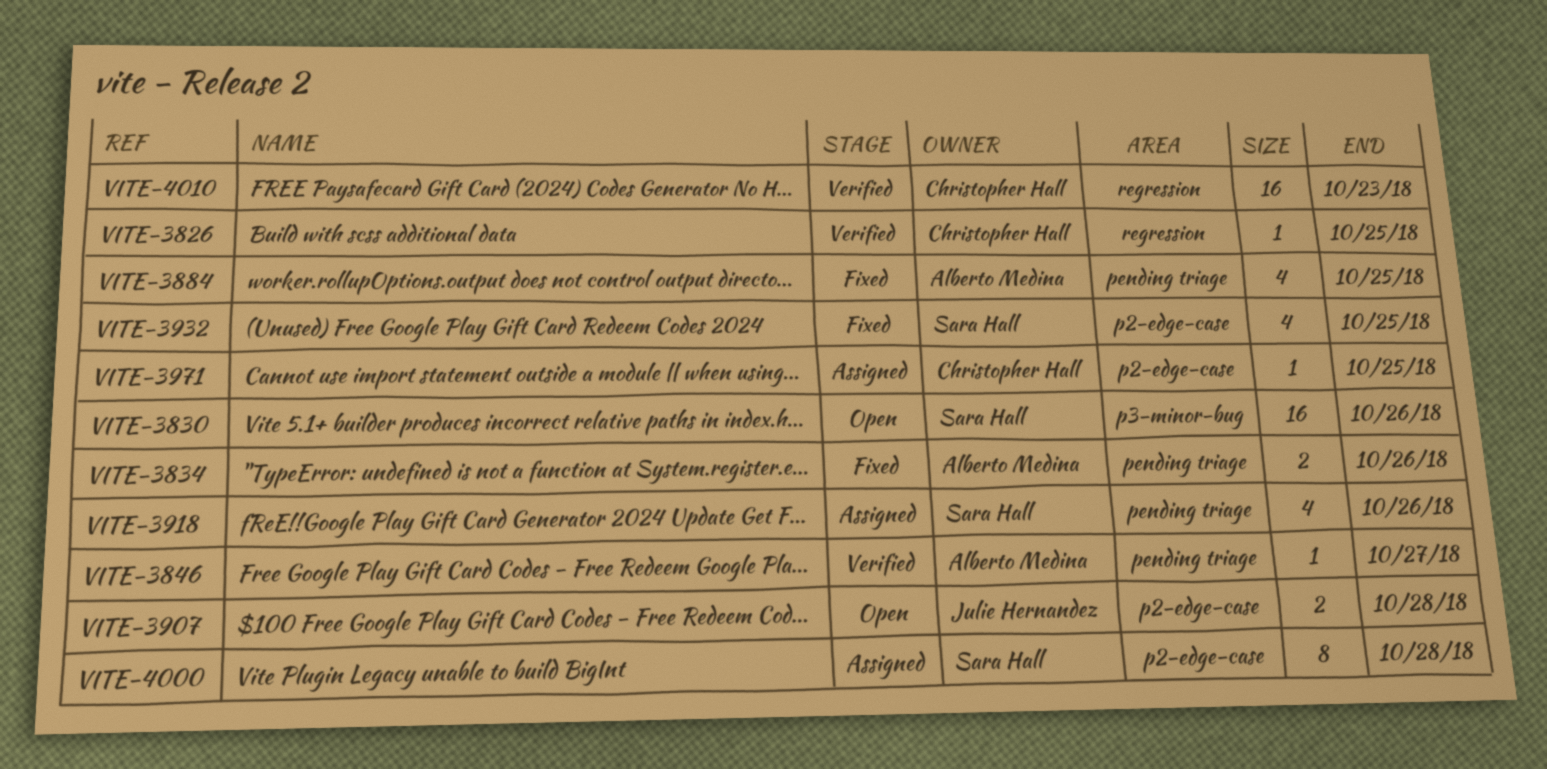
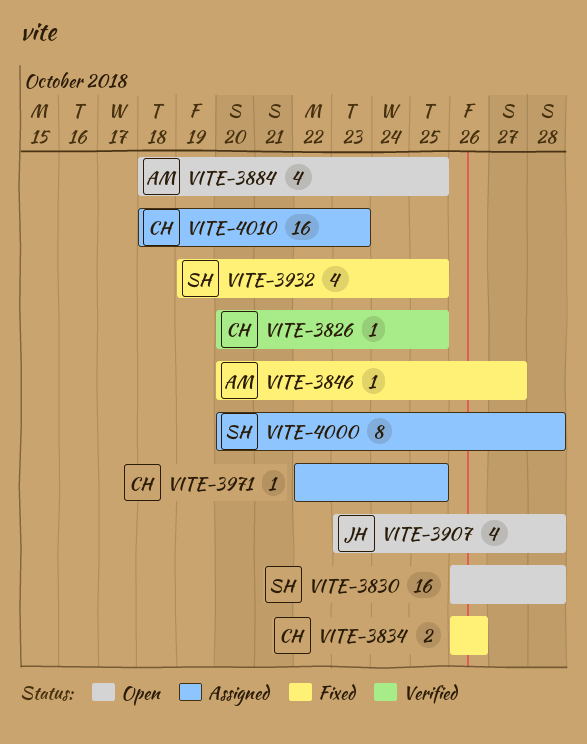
VITE-3830, due: Oct 26 -> Oct 28
VITE-3834, owner: Alberto Medina -> Christopher Hall
VITE-3846, status: Verified -> Fixed
VITE-3884, status: Fixed -> Open
VITE-3907, estimate: 2 -> 4
VITE-3918: present -> none
VITE-4010, status: Verified -> Assigned

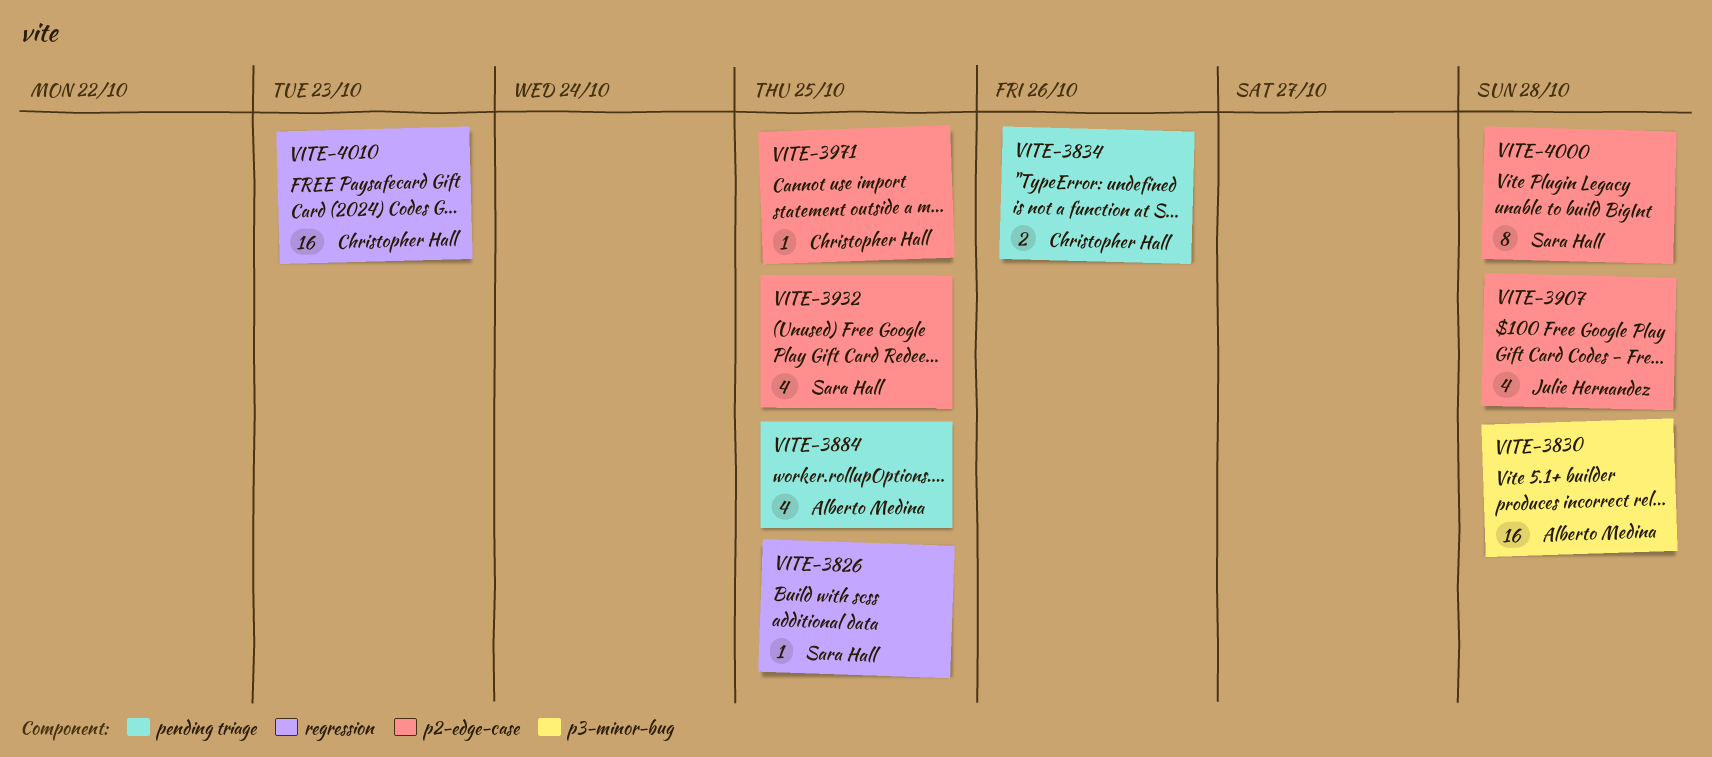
VITE-3826, owner: Christopher Hall -> Sara Hall
VITE-3830, owner: Sara Hall -> Alberto Medina
VITE-3846: present -> none

